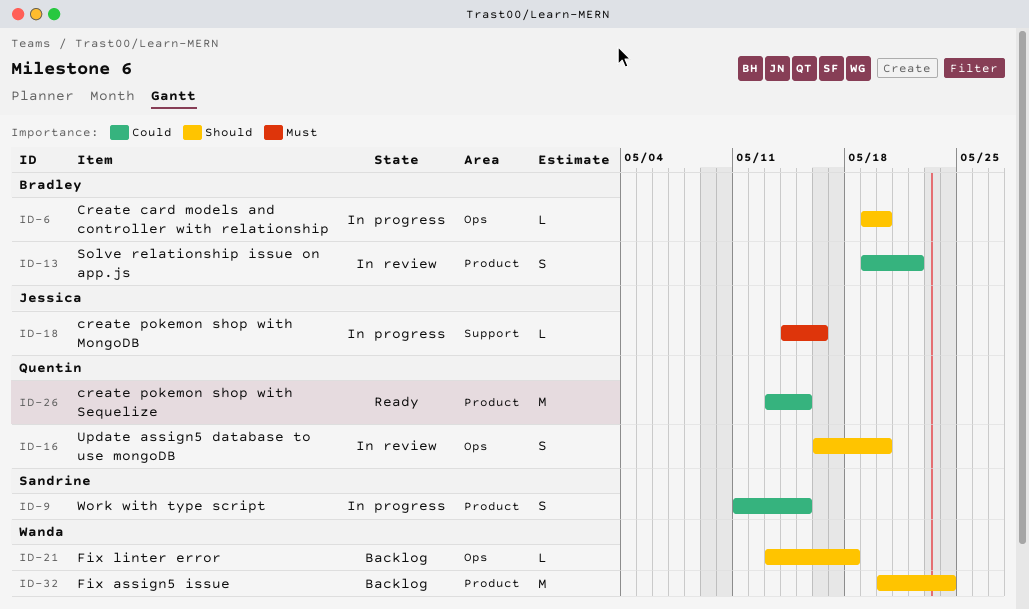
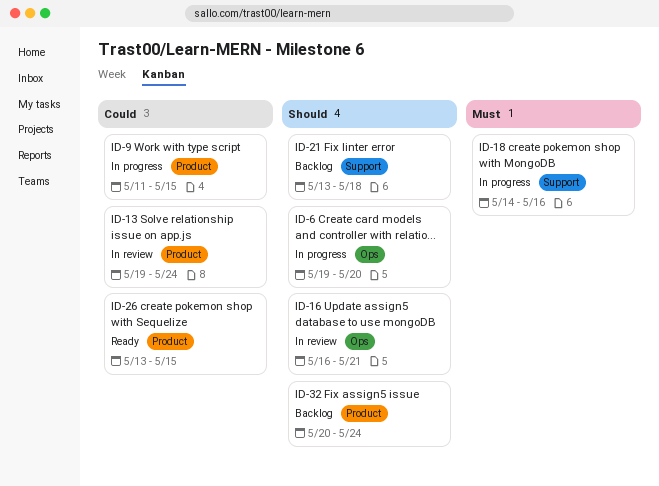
ID-13, due: May 22 -> May 24
ID-16, due: May 20 -> May 21
ID-21, label: Ops -> Support

